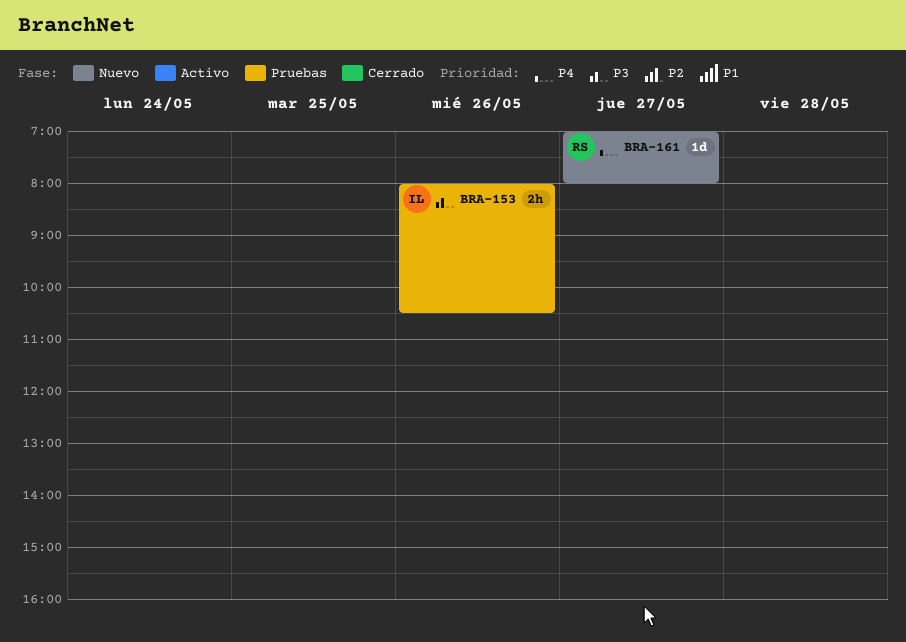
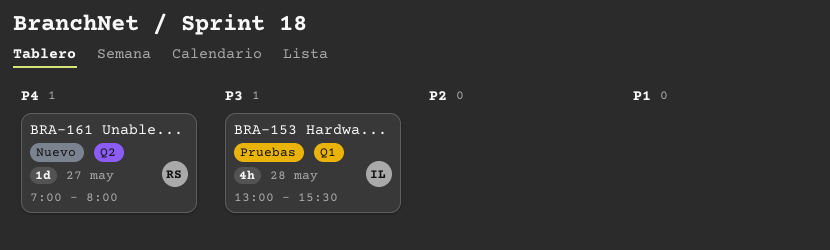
BRA-153, estimate: 2h -> 4h
BRA-153, day: May 26 -> May 28
BRA-153, begins: 08:00 -> 13:00
BRA-153, ends: 10:30 -> 15:30

